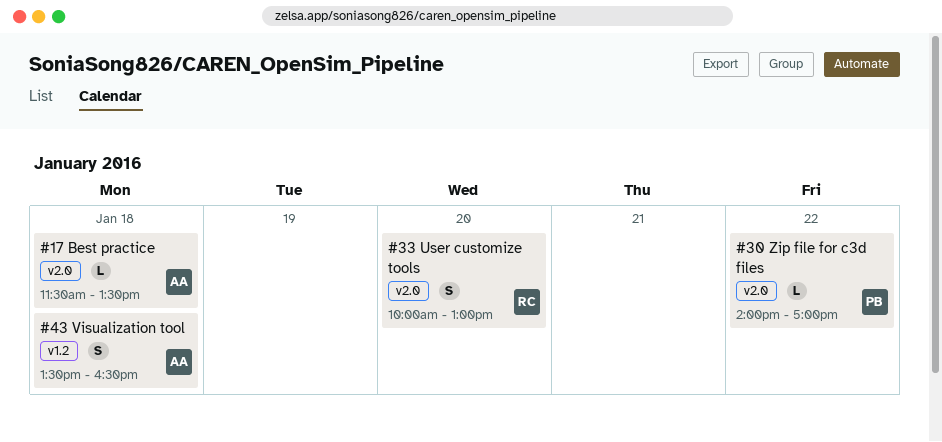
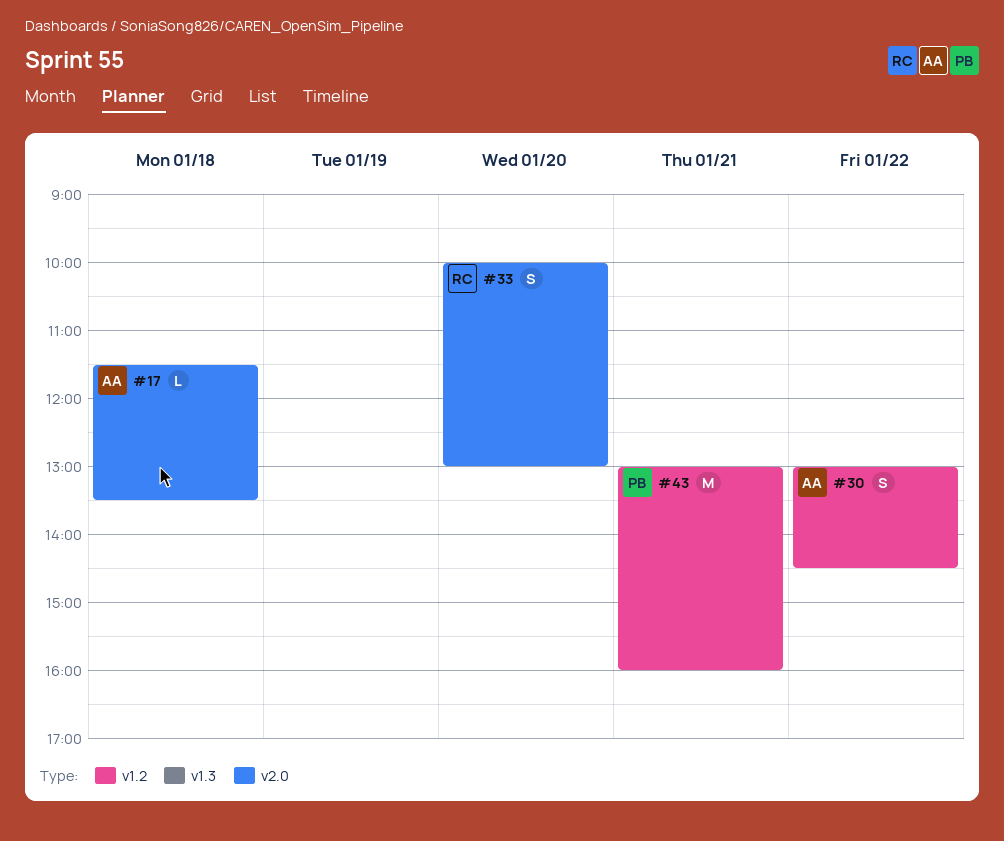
#30, owner: PB -> AA
#30, label: v2.0 -> v1.2
#30, estimate: L -> S
#30, begins: 14:00 -> 13:00
#30, ends: 17:00 -> 14:30
#43, owner: AA -> PB
#43, estimate: S -> M
#43, day: Jan 18 -> Jan 21
#43, begins: 13:30 -> 13:00
#43, ends: 16:30 -> 16:00

